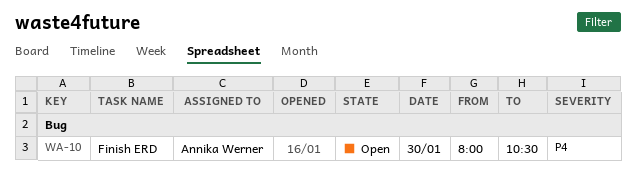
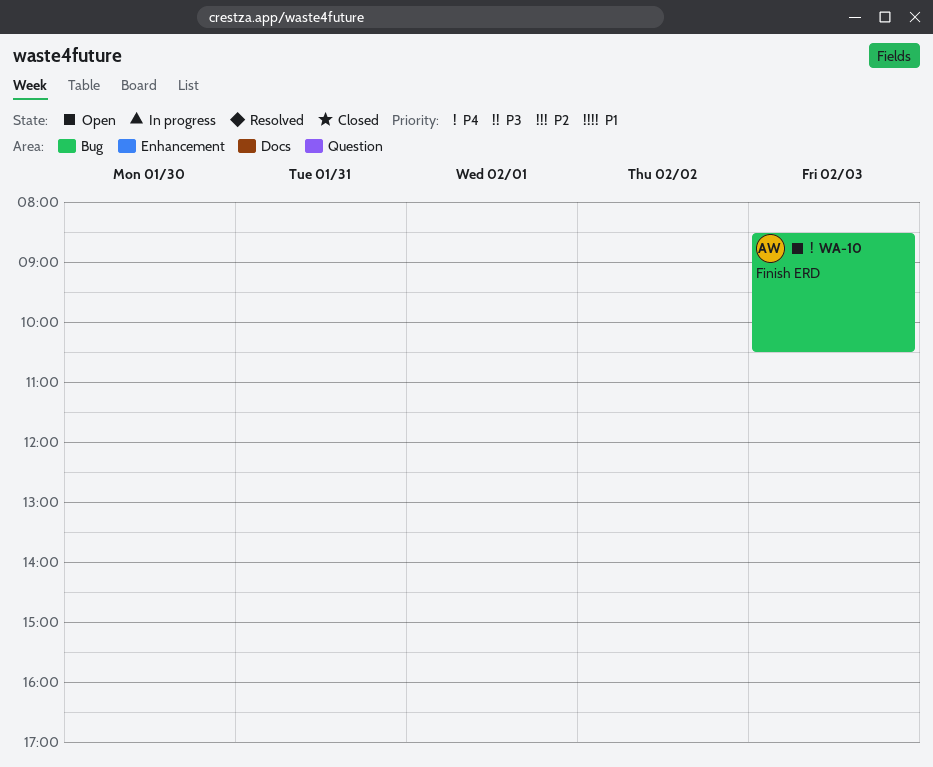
WA-10, day: Jan 30 -> Feb 3
WA-10, begins: 08:00 -> 08:30

